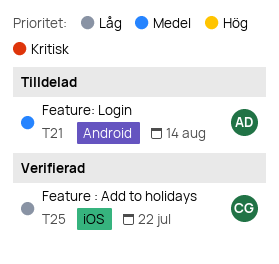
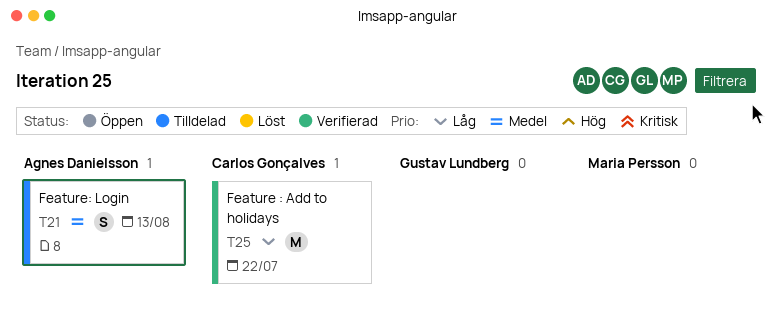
T21, due: Aug 14 -> Aug 13

